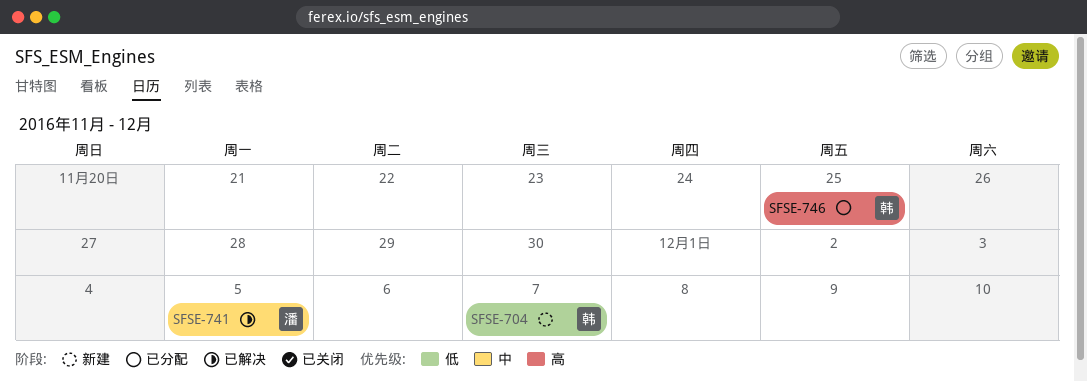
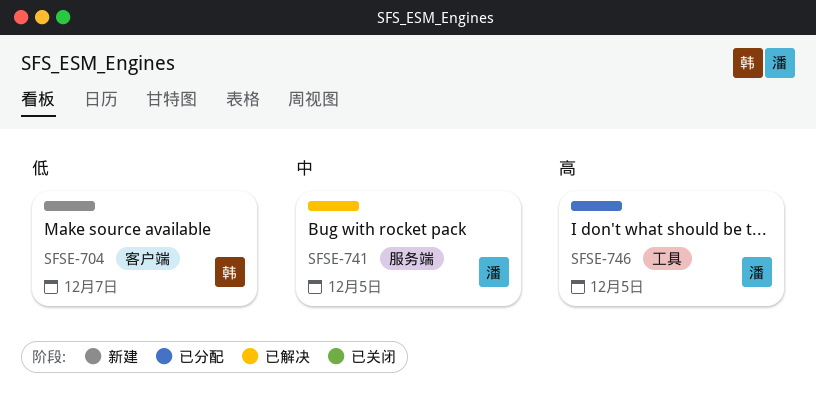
SFSE-746, owner: 韩 -> 潘
SFSE-746, due: Nov 25 -> Dec 5

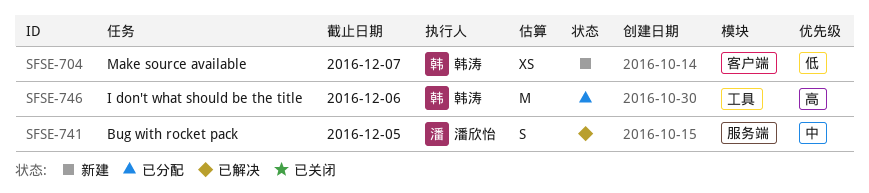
SFSE-746, owner: 潘欣怡 -> 韩涛
SFSE-746, due: Dec 5 -> Dec 6

